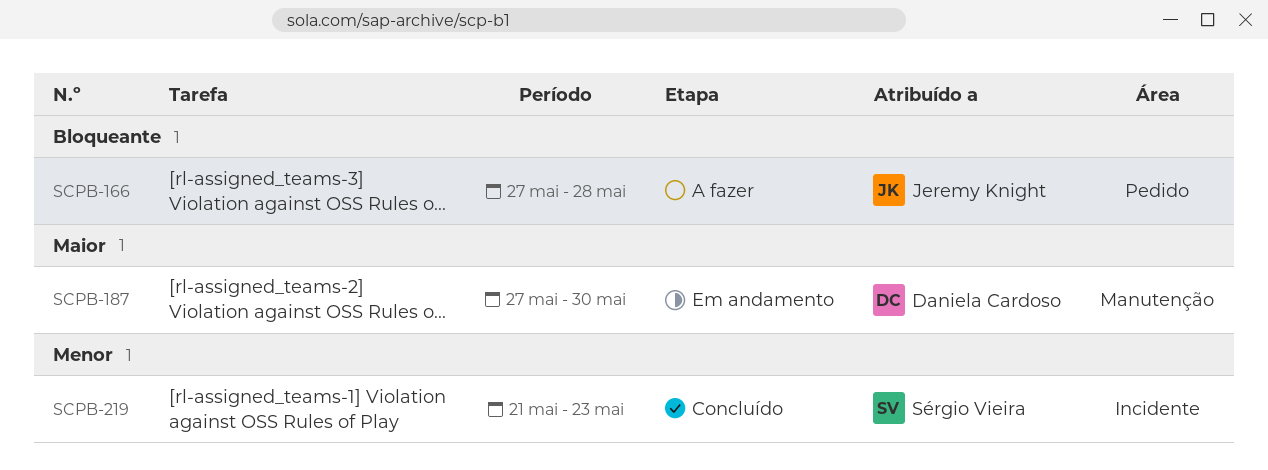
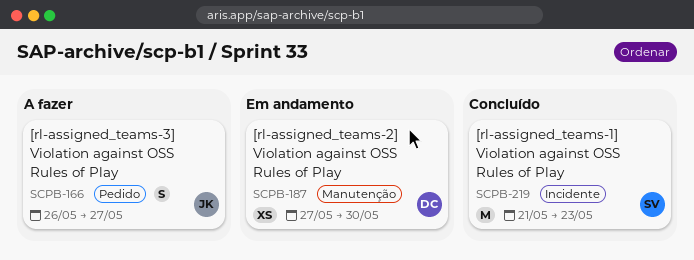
SCPB-166, start: May 27 -> May 26
SCPB-166, due: May 28 -> May 27

